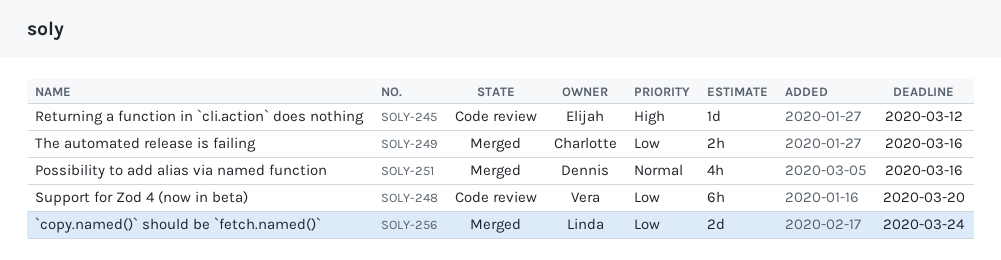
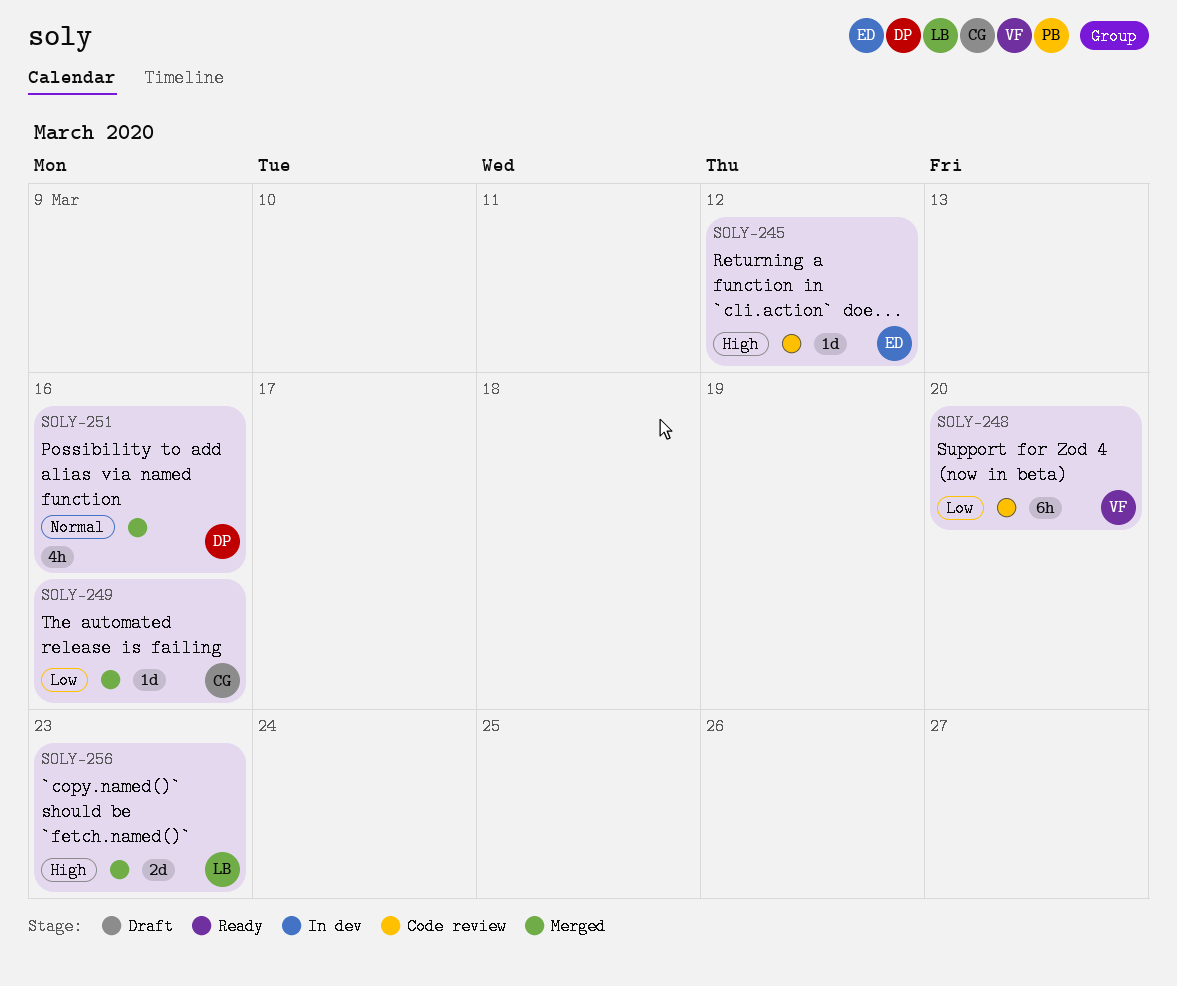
SOLY-249, estimate: 2h -> 1d
SOLY-256, priority: Low -> High
SOLY-256, due: Mar 24 -> Mar 23

